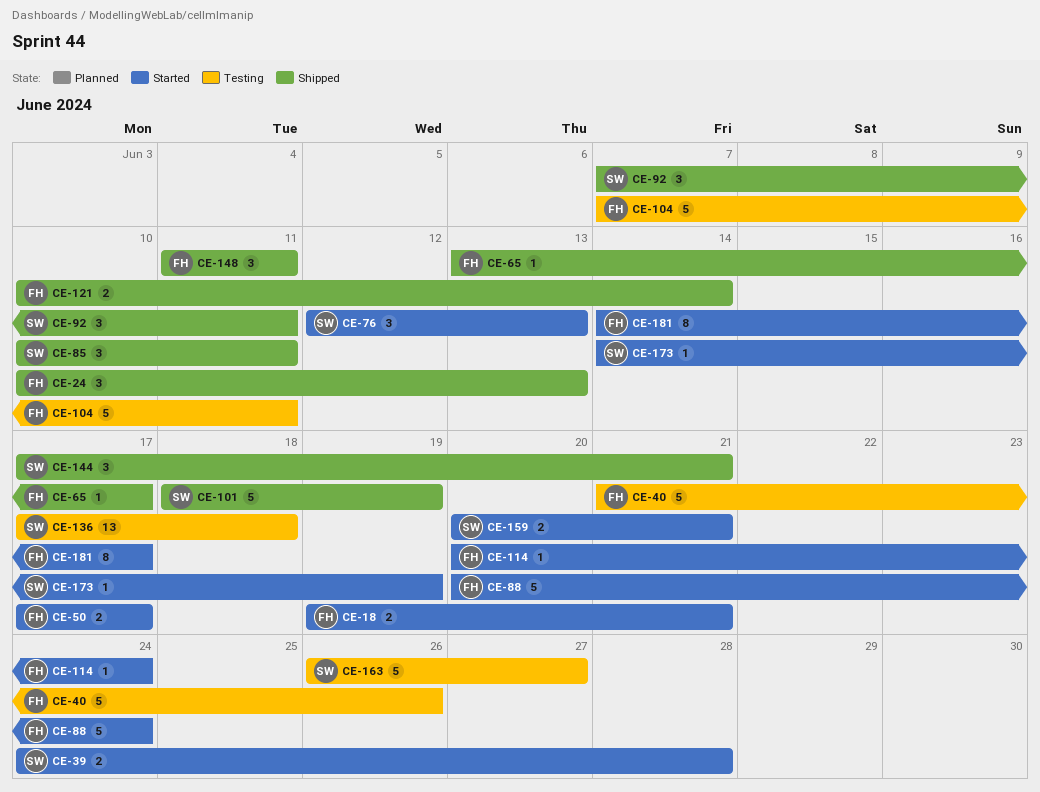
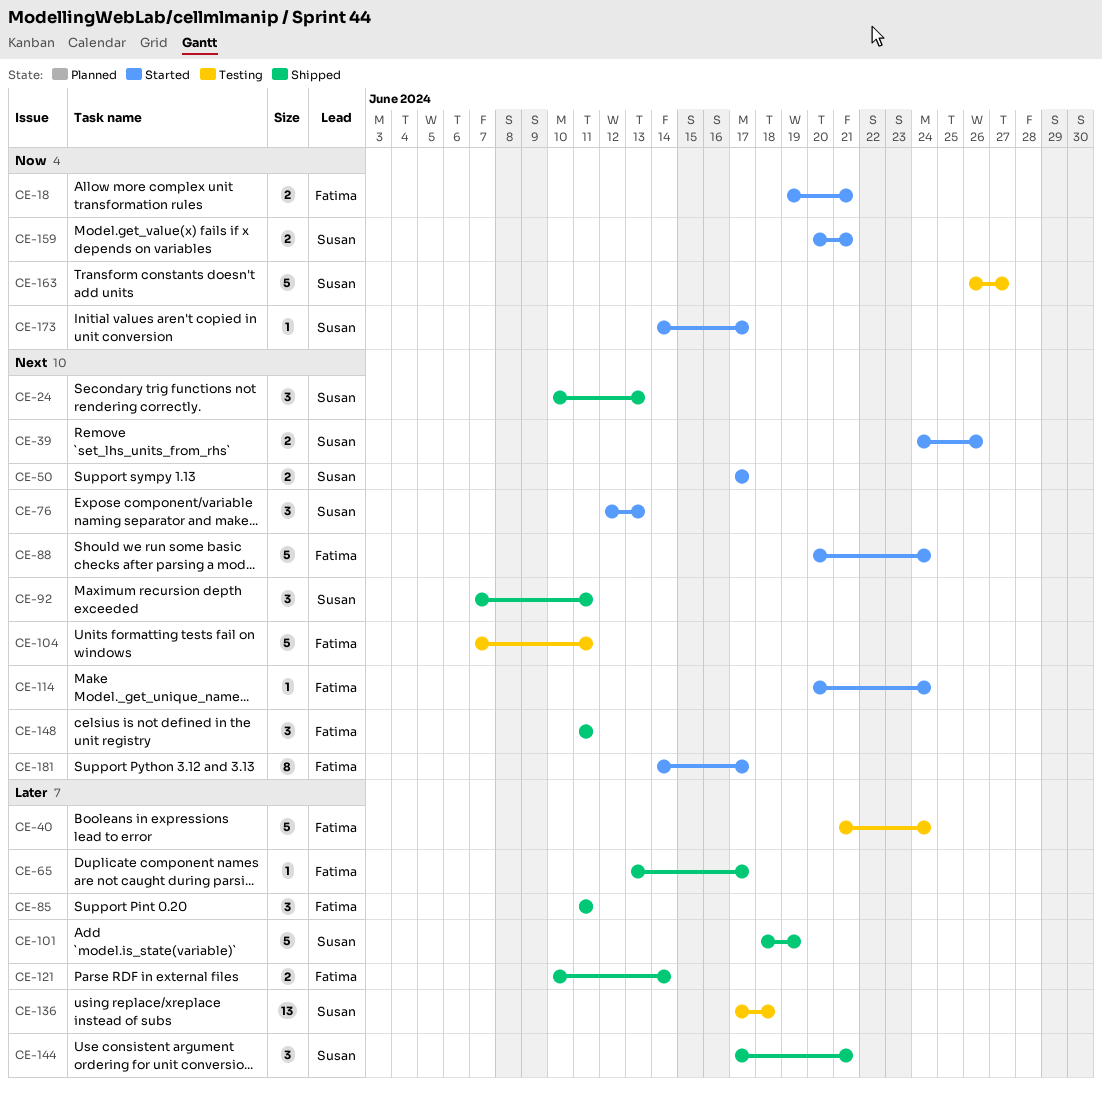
CE-24, owner: Fatima -> Susan
CE-39, due: Jun 28 -> Jun 26
CE-40, due: Jun 26 -> Jun 24
CE-50, owner: Fatima -> Susan
CE-85, owner: Susan -> Fatima
CE-85, start: Jun 10 -> Jun 11
CE-173, due: Jun 19 -> Jun 17

